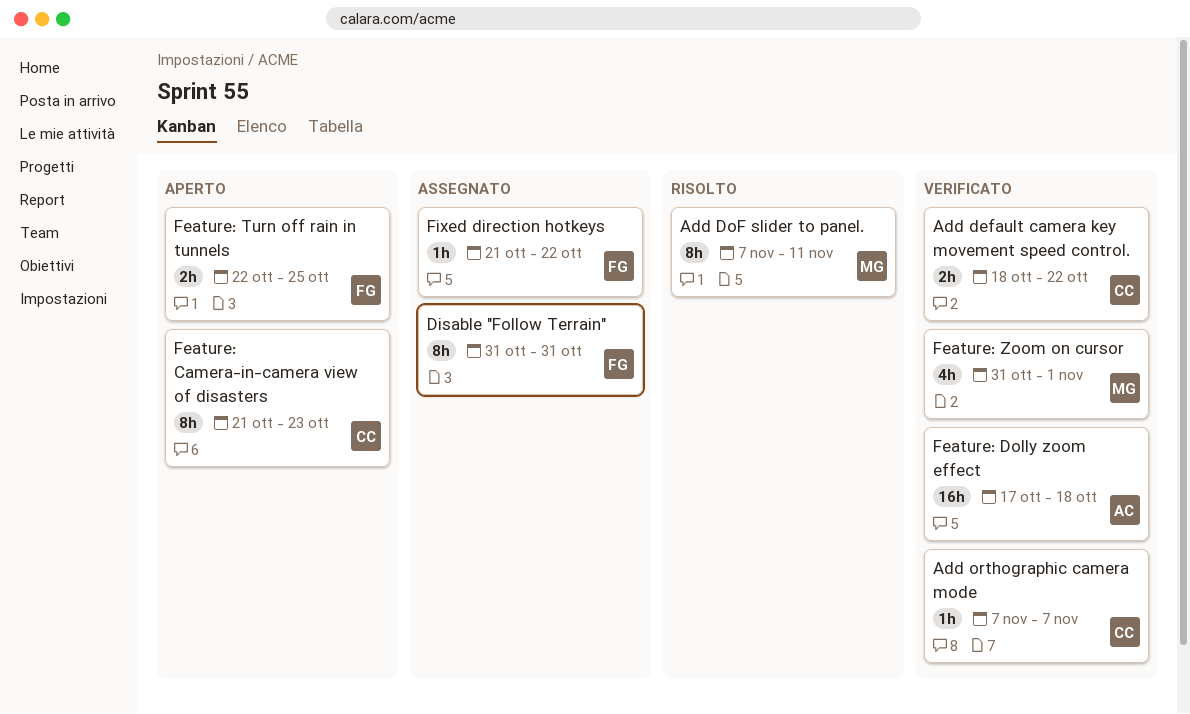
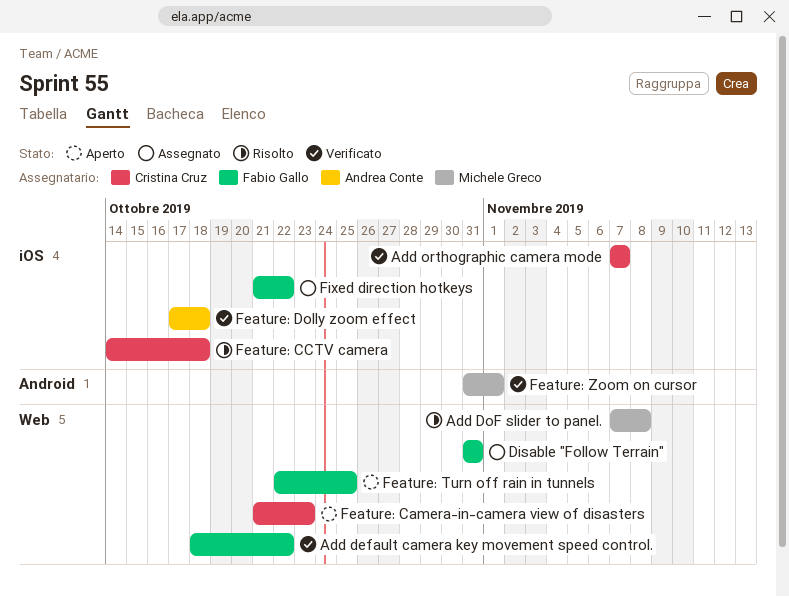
Add default camera key movement speed control., owner: Cristina Cruz -> Fabio Gallo
Add DoF slider to panel., due: Nov 11 -> Nov 8
Feature: CCTV camera: none -> present

